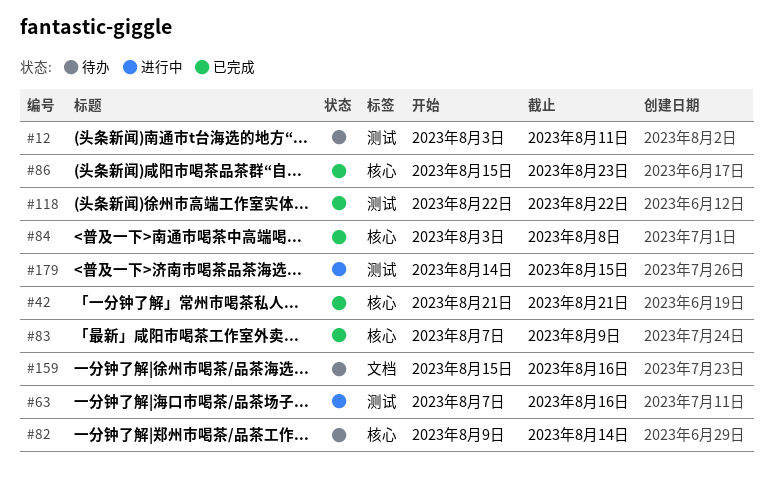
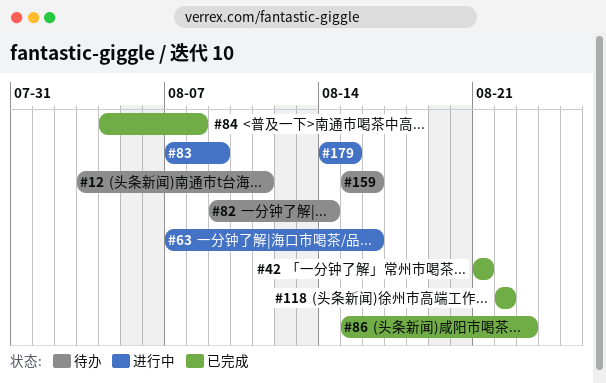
#83, status: 已完成 -> 进行中
#84, start: Aug 3 -> Aug 4

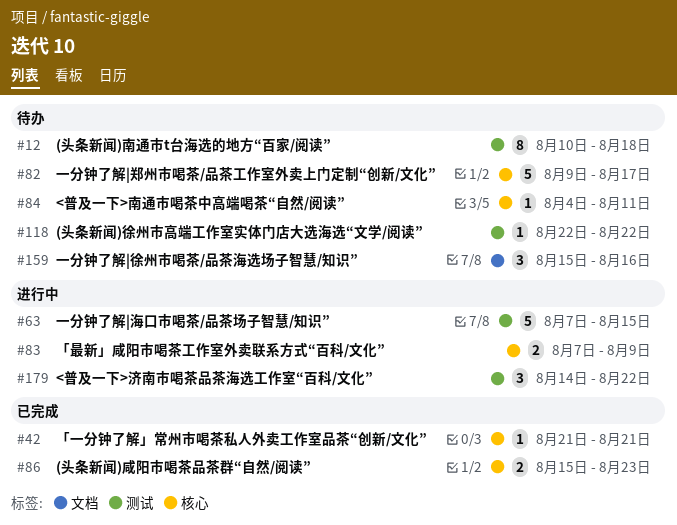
#12, start: Aug 3 -> Aug 10
#12, due: Aug 11 -> Aug 18
#63, due: Aug 16 -> Aug 15
#82, due: Aug 14 -> Aug 17
#84, status: 已完成 -> 待办
#84, due: Aug 8 -> Aug 11
#118, status: 已完成 -> 待办
#179, due: Aug 15 -> Aug 22

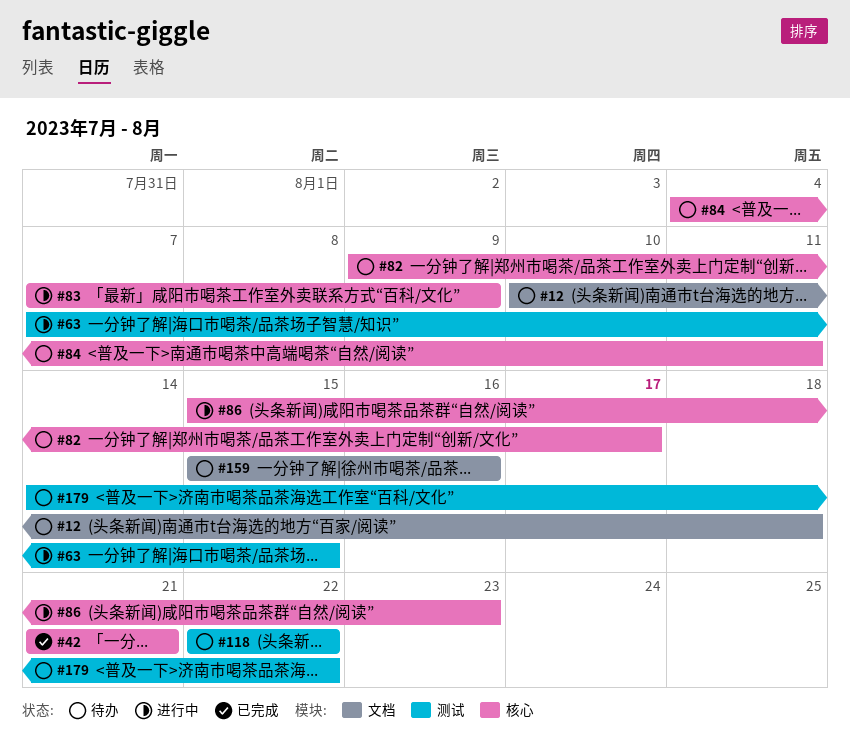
#12, label: 测试 -> 文档
#86, status: 已完成 -> 进行中
#179, status: 进行中 -> 待办

